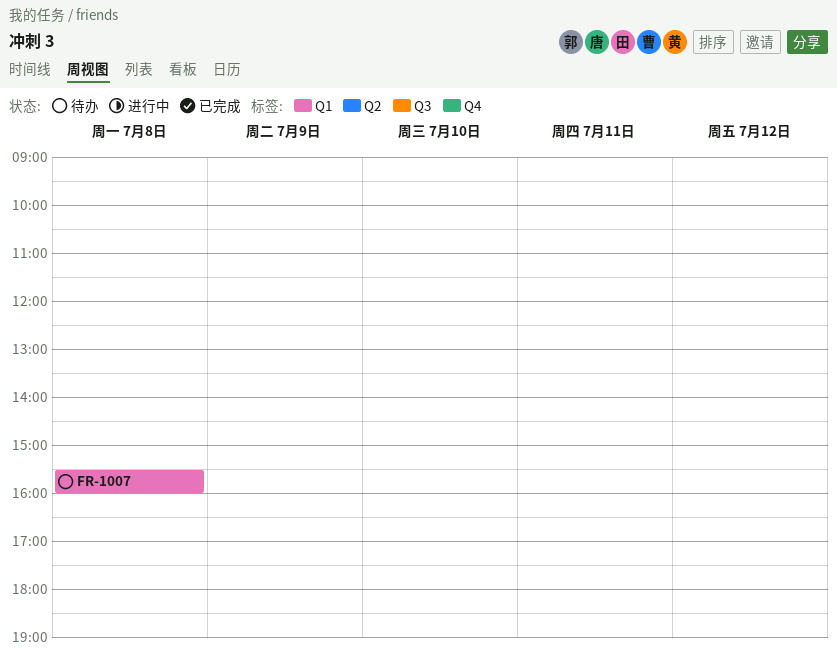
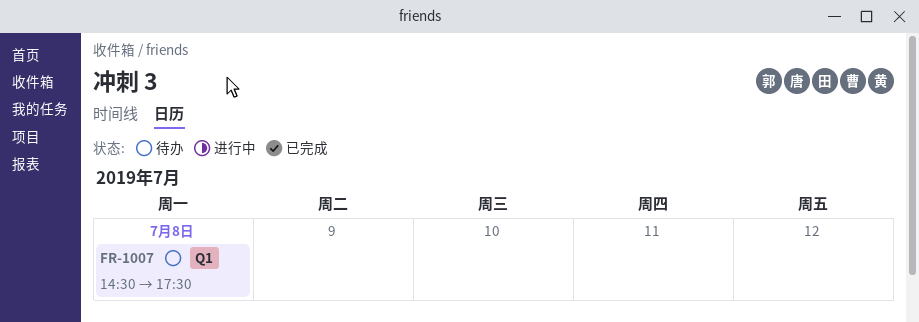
FR-1007, begins: 15:30 -> 14:30
FR-1007, ends: 16:00 -> 17:30

